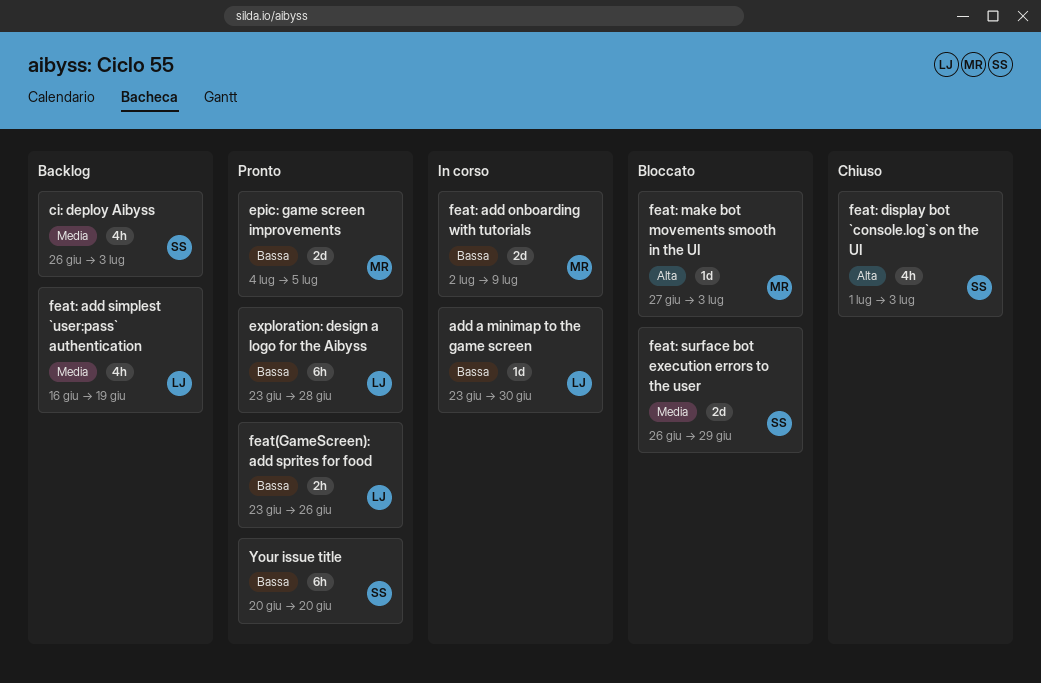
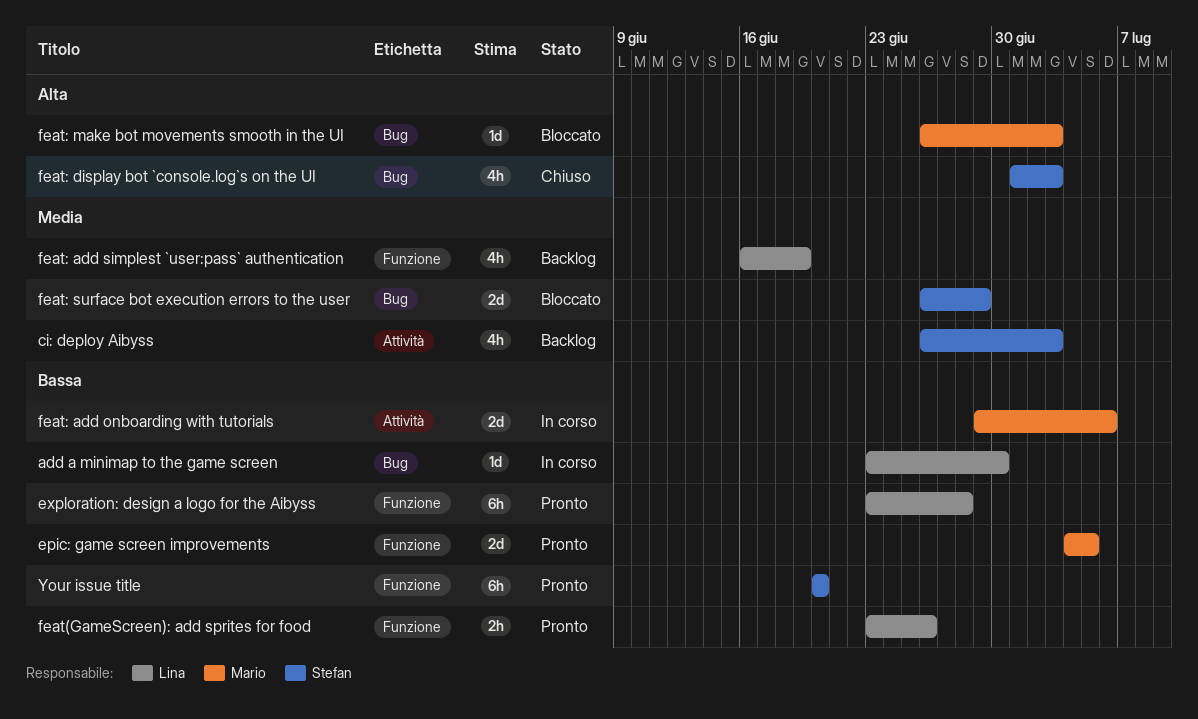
feat: add onboarding with tutorials, start: Jul 2 -> Jun 29
feat: add onboarding with tutorials, due: Jul 9 -> Jul 6
feat: make bot movements smooth in the UI, start: Jun 27 -> Jun 26

